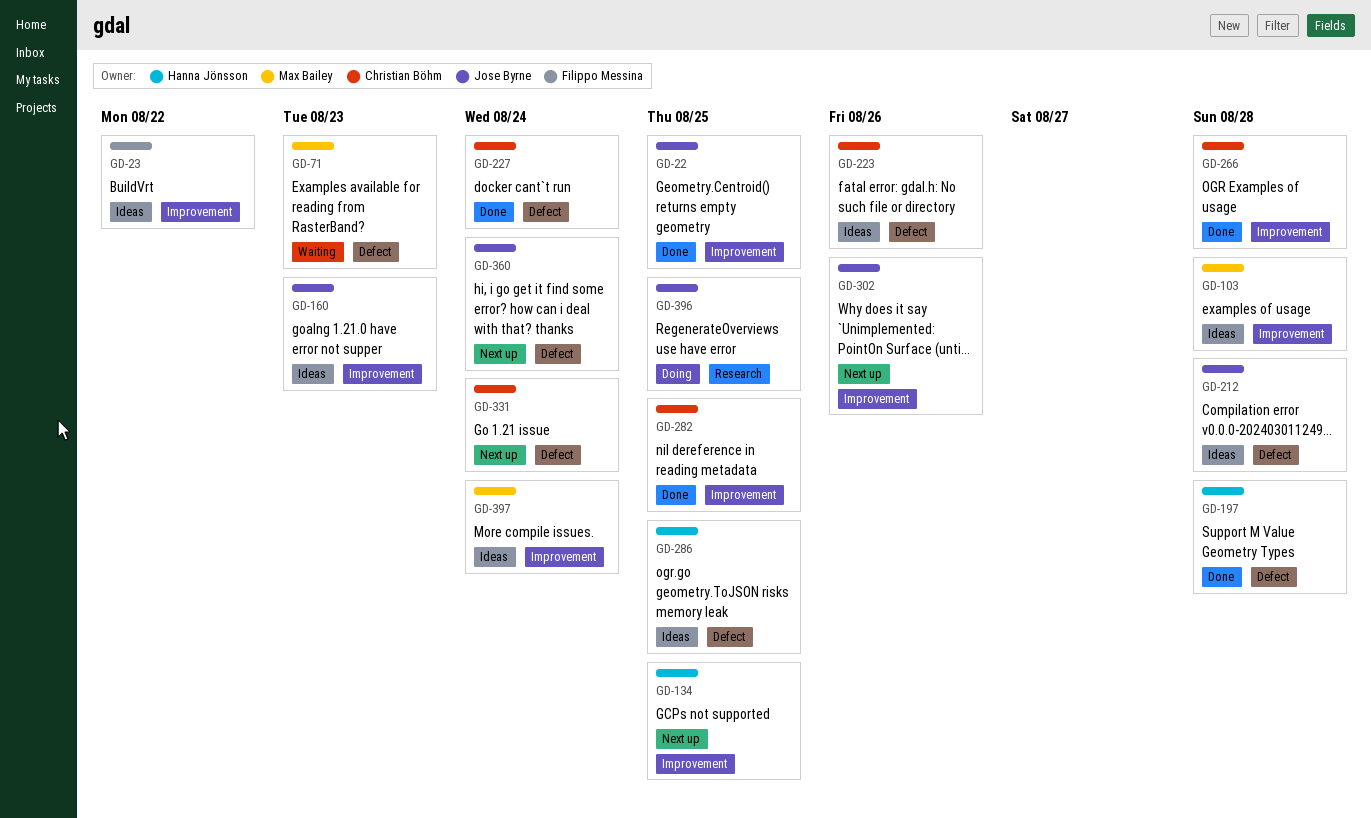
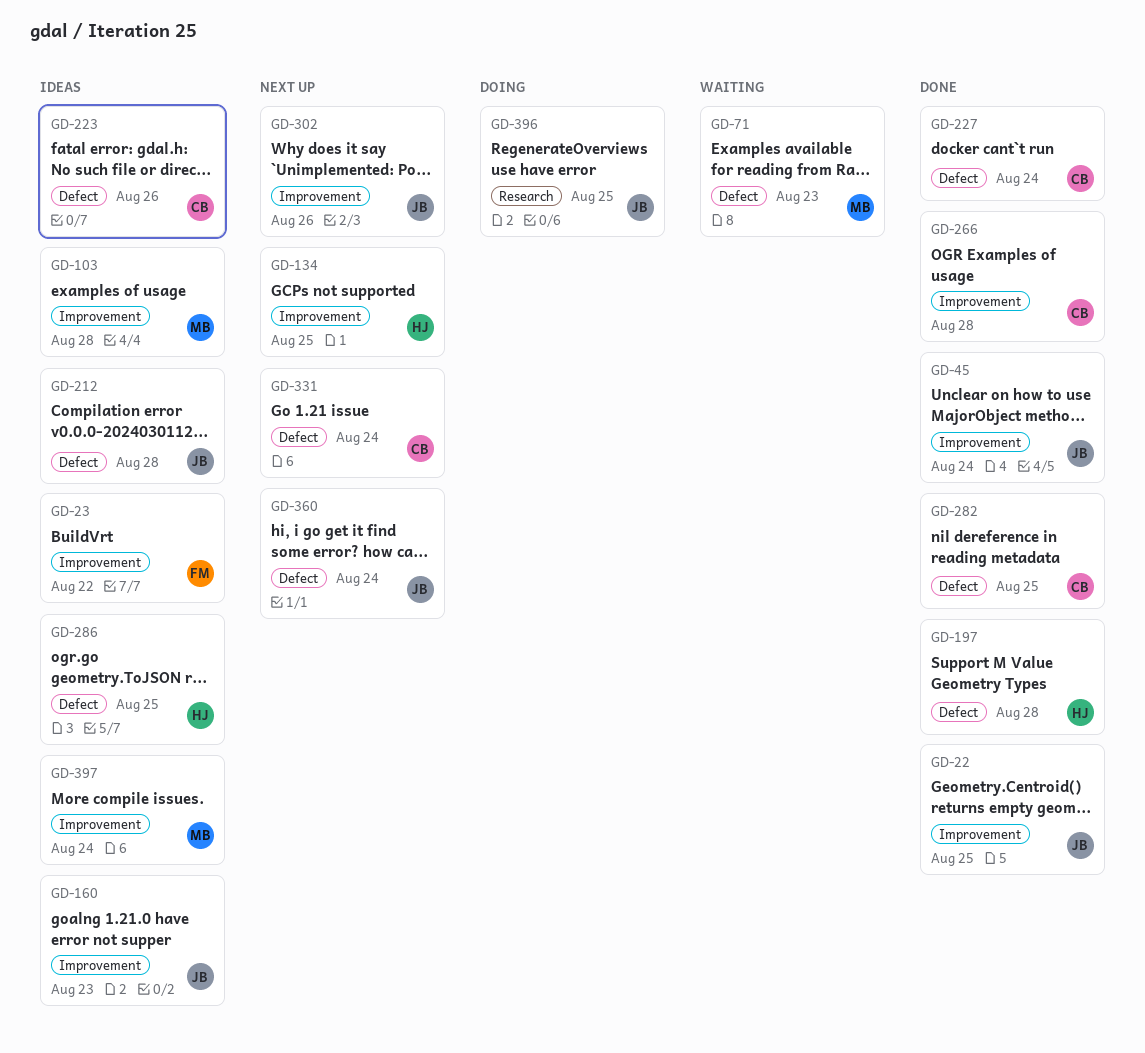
GD-45: none -> present
GD-282, label: Improvement -> Defect

